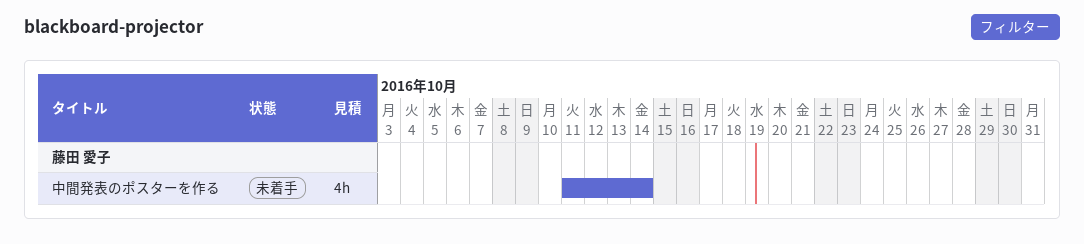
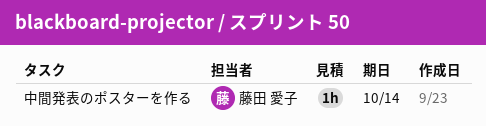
中間発表のポスターを作る, estimate: 4h -> 1h

